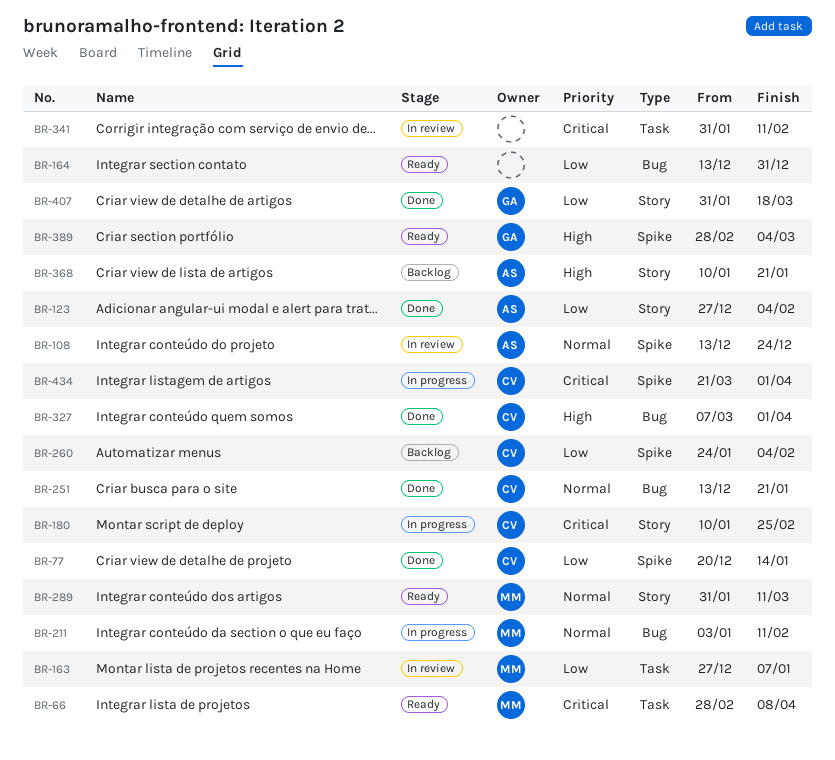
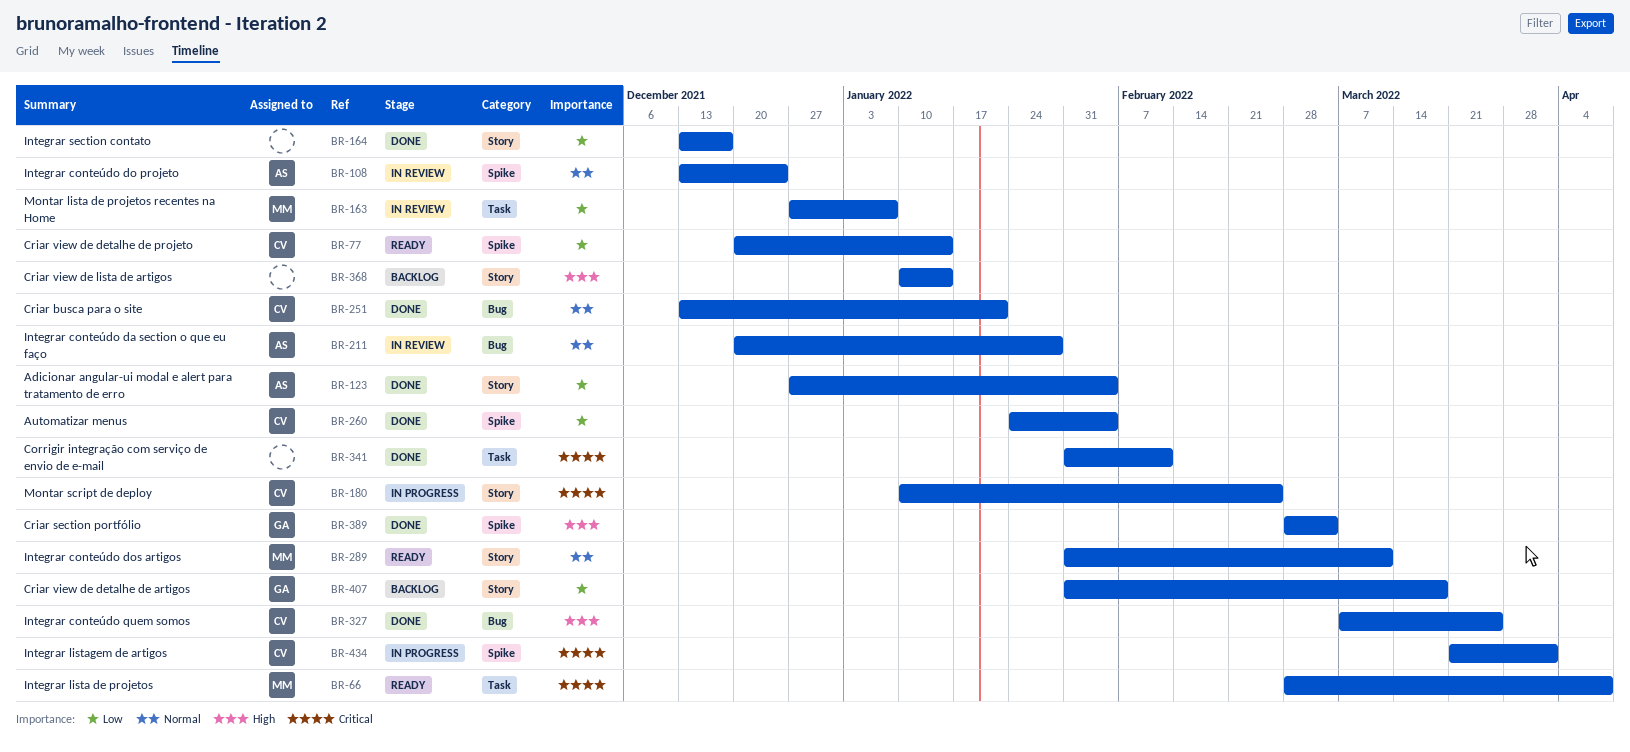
BR-77, status: Done -> Ready
BR-164, status: Ready -> Done
BR-164, label: Bug -> Story
BR-164, due: Dec 31 -> Dec 17
BR-211, status: In progress -> In review
BR-211, owner: MM -> AS
BR-211, start: Jan 3 -> Dec 20
BR-211, due: Feb 11 -> Jan 28
BR-260, status: Backlog -> Done
BR-327, due: Apr 1 -> Mar 25
BR-341, status: In review -> Done
BR-368, owner: AS -> none
BR-368, due: Jan 21 -> Jan 14
BR-389, status: Ready -> Done
BR-407, status: Done -> Backlog

